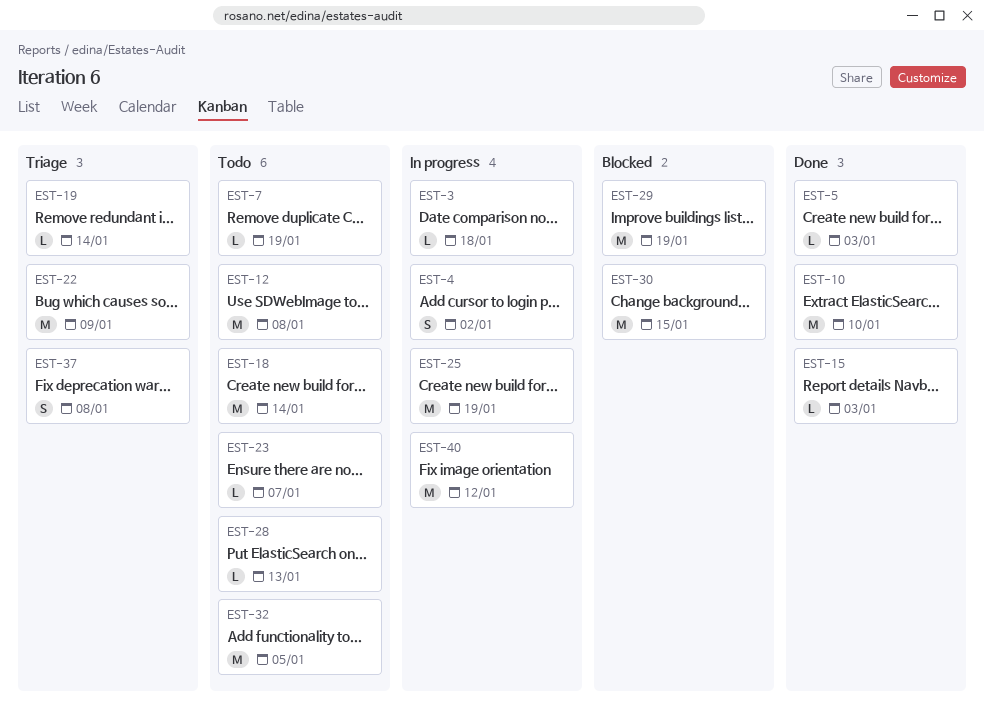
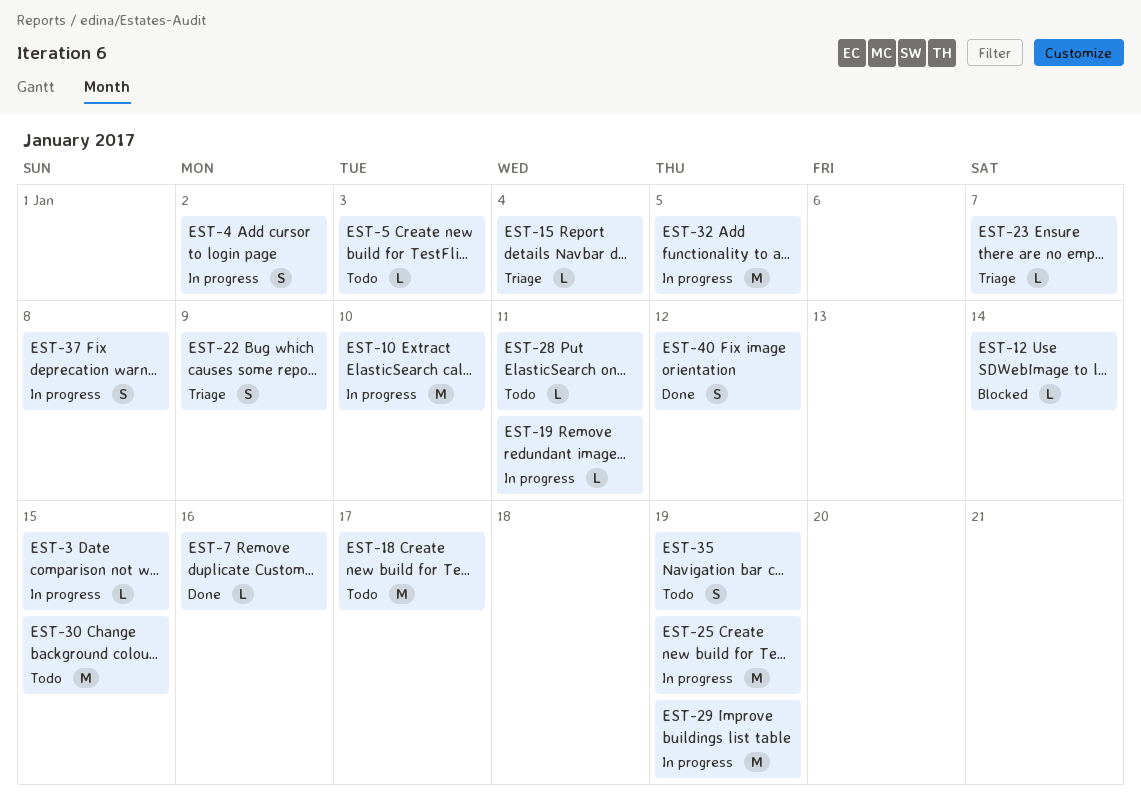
EST-3, due: Jan 18 -> Jan 15
EST-5, status: Done -> Todo
EST-7, status: Todo -> Done
EST-7, due: Jan 19 -> Jan 16
EST-10, status: Done -> In progress
EST-12, status: Todo -> Blocked
EST-12, estimate: M -> L
EST-12, due: Jan 8 -> Jan 14
EST-15, status: Done -> Triage
EST-15, due: Jan 3 -> Jan 4
EST-18, due: Jan 14 -> Jan 17
EST-19, status: Triage -> In progress
EST-19, due: Jan 14 -> Jan 11
EST-22, estimate: M -> S
EST-23, status: Todo -> Triage
EST-28, due: Jan 13 -> Jan 11
EST-29, status: Blocked -> In progress
EST-30, status: Blocked -> Todo
EST-32, status: Todo -> In progress
EST-35: none -> present
EST-37, status: Triage -> In progress
EST-40, status: In progress -> Done
EST-40, estimate: M -> S

